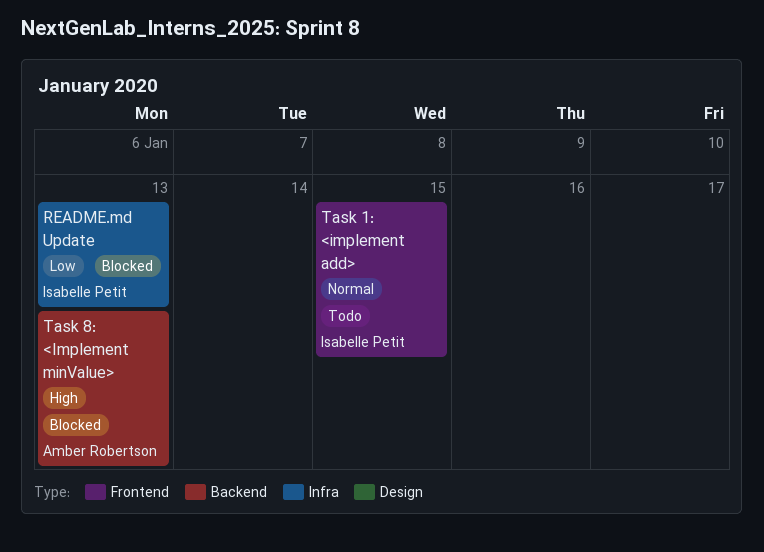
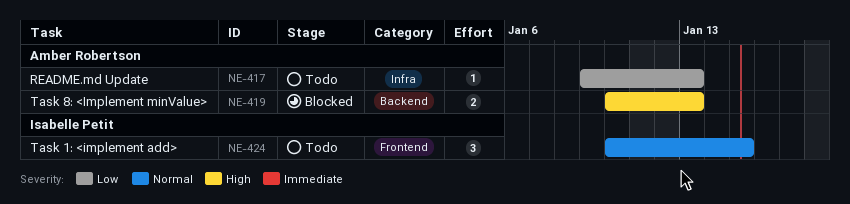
README.md Update, status: Blocked -> Todo
README.md Update, owner: Isabelle Petit -> Amber Robertson

